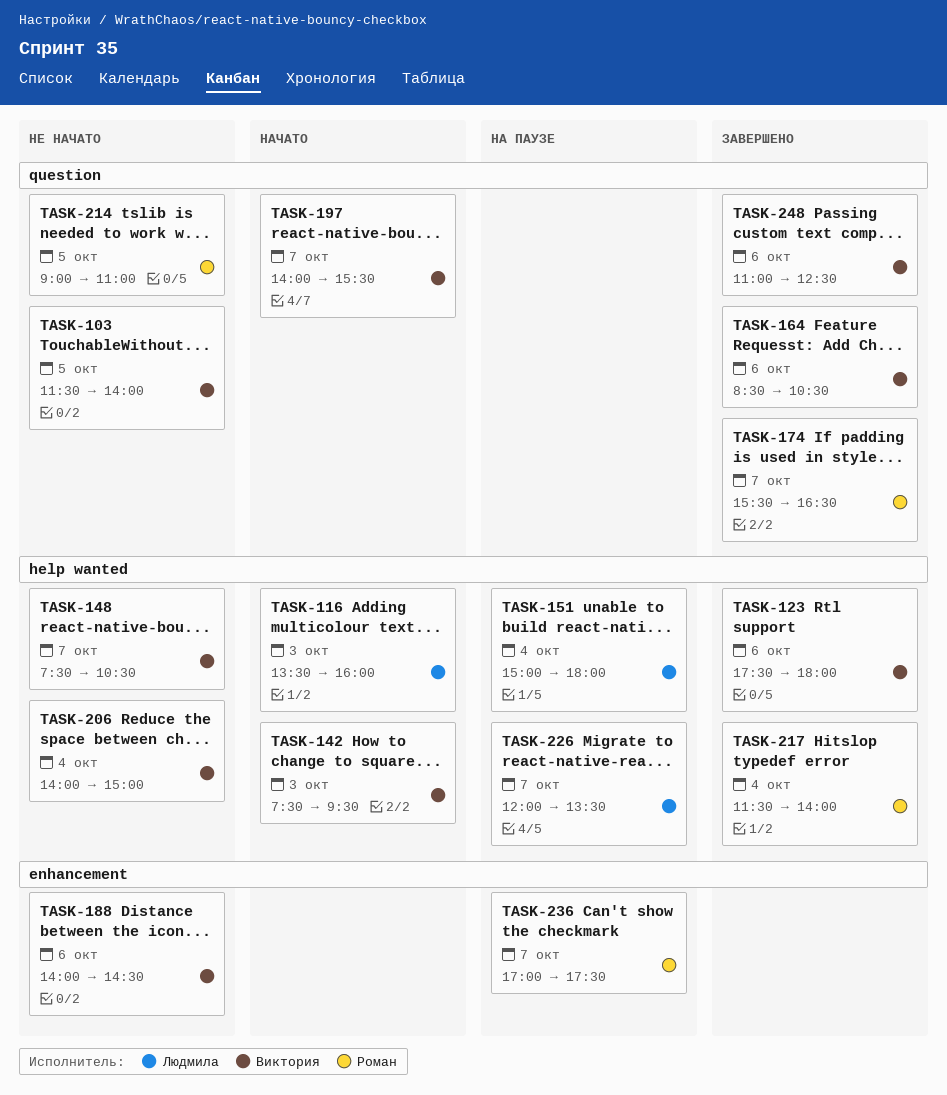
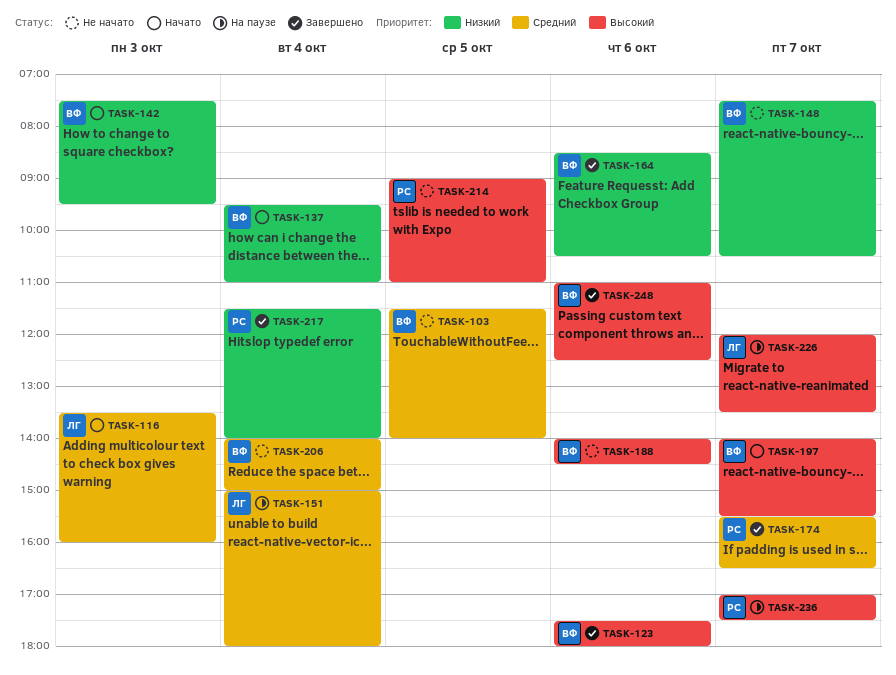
TASK-137: none -> present

